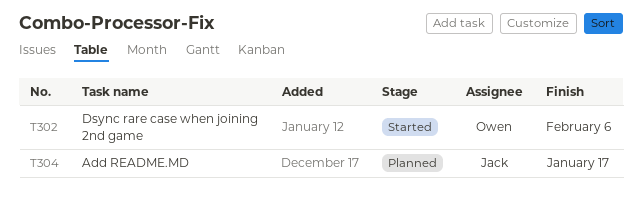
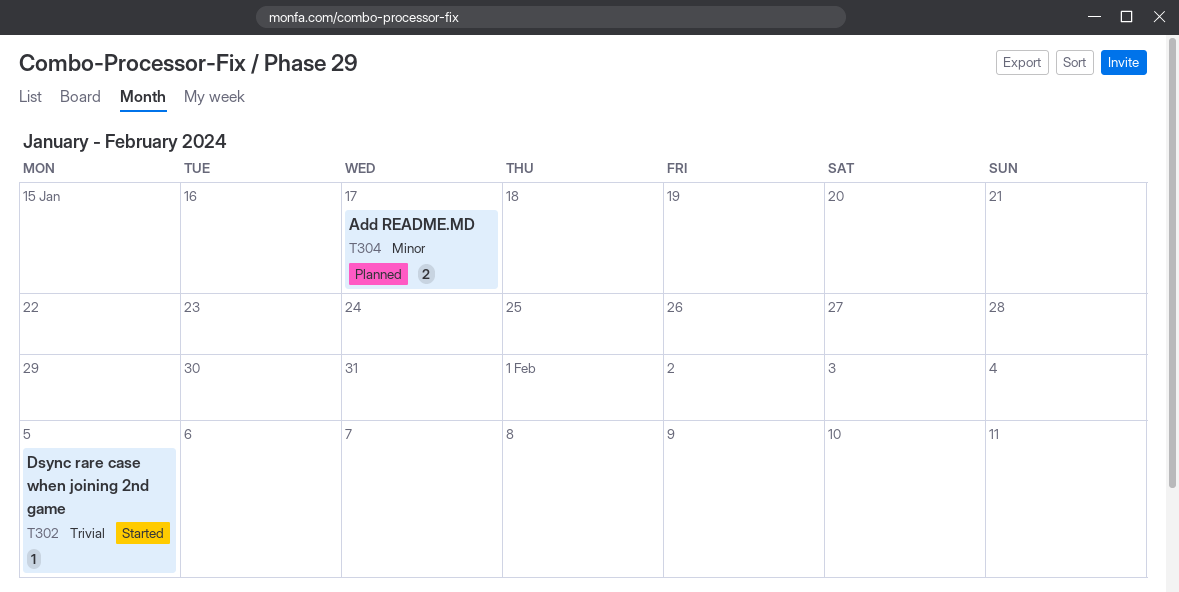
T302, due: Feb 6 -> Feb 5

